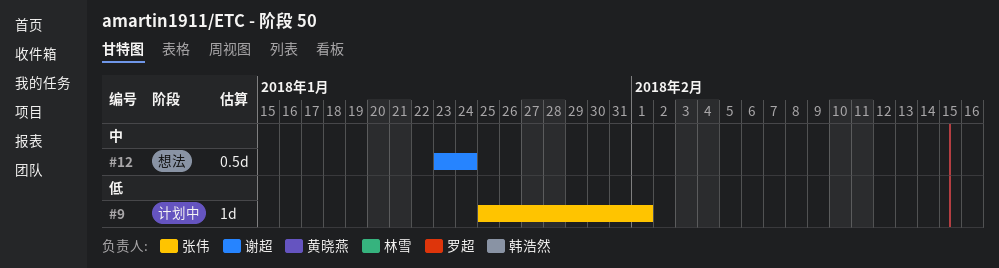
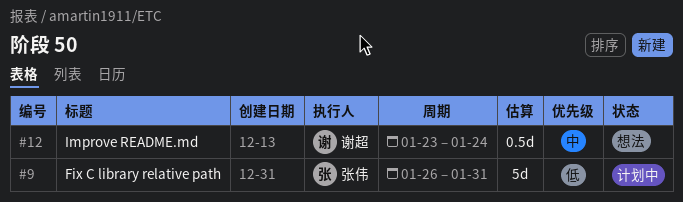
#9, estimate: 1d -> 5d
#9, start: Jan 25 -> Jan 26
#9, due: Feb 1 -> Jan 31

